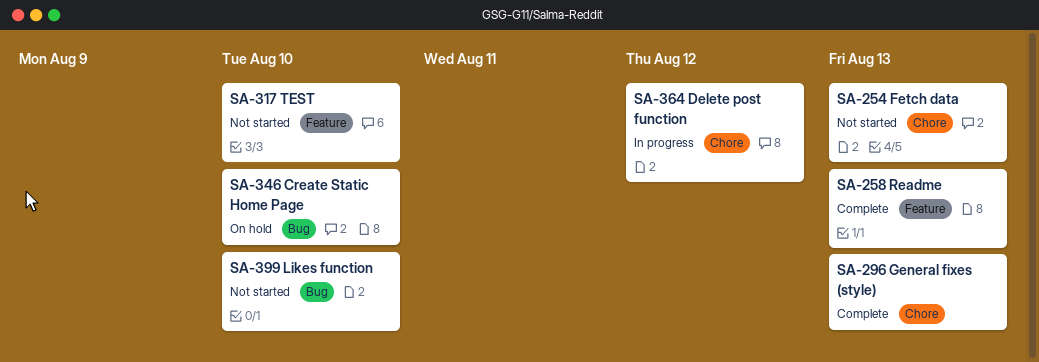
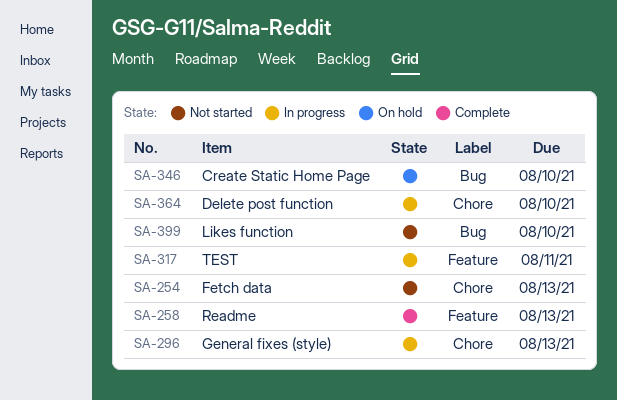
SA-296, status: Complete -> In progress
SA-317, status: Not started -> In progress
SA-317, due: Aug 10 -> Aug 11
SA-364, due: Aug 12 -> Aug 10

